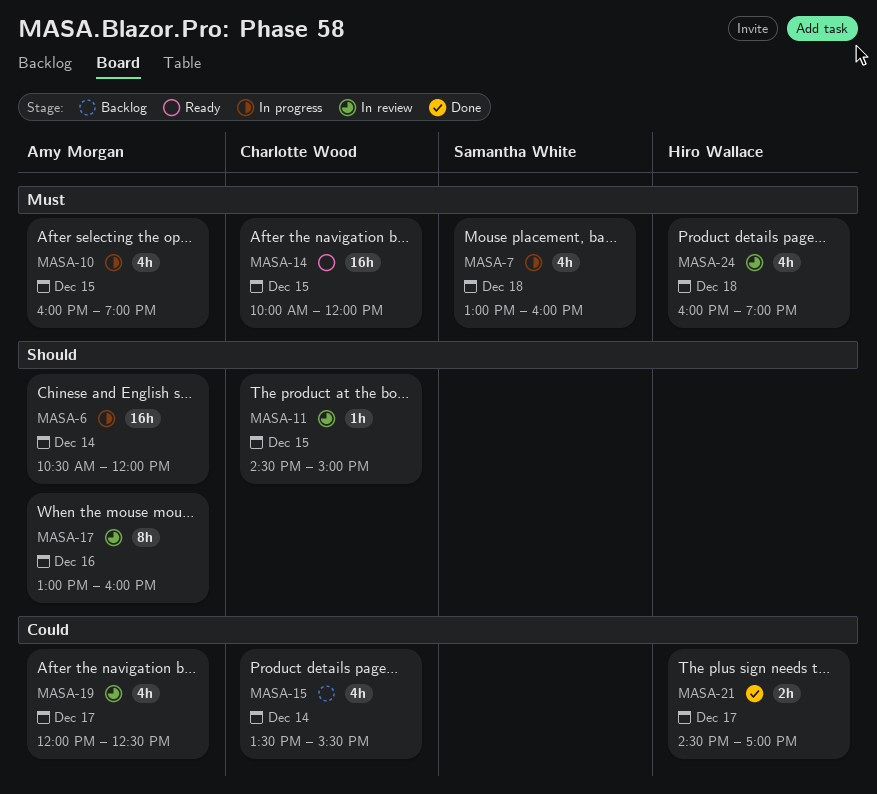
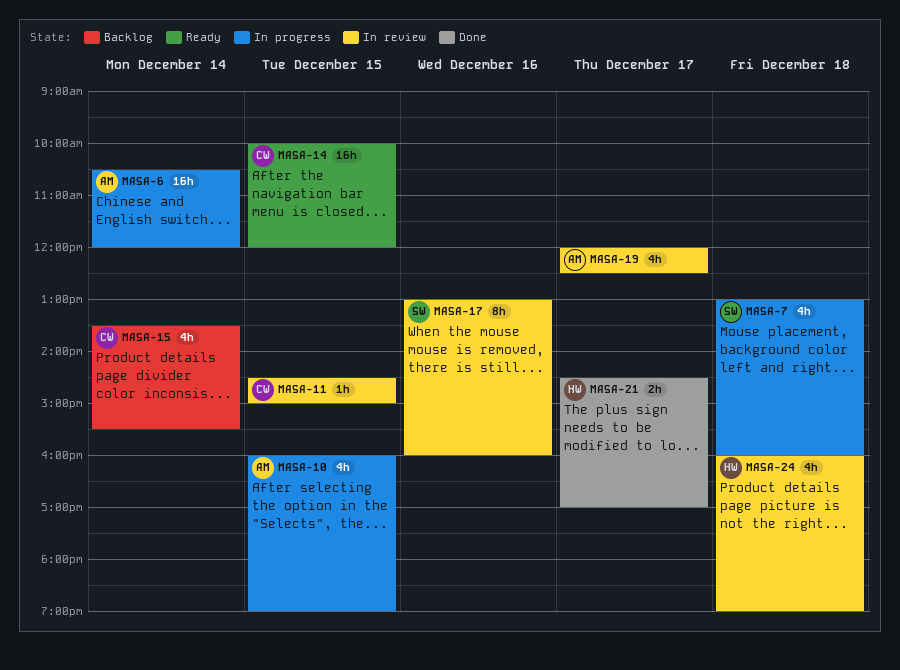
MASA-17, owner: Amy Morgan -> Samantha White

